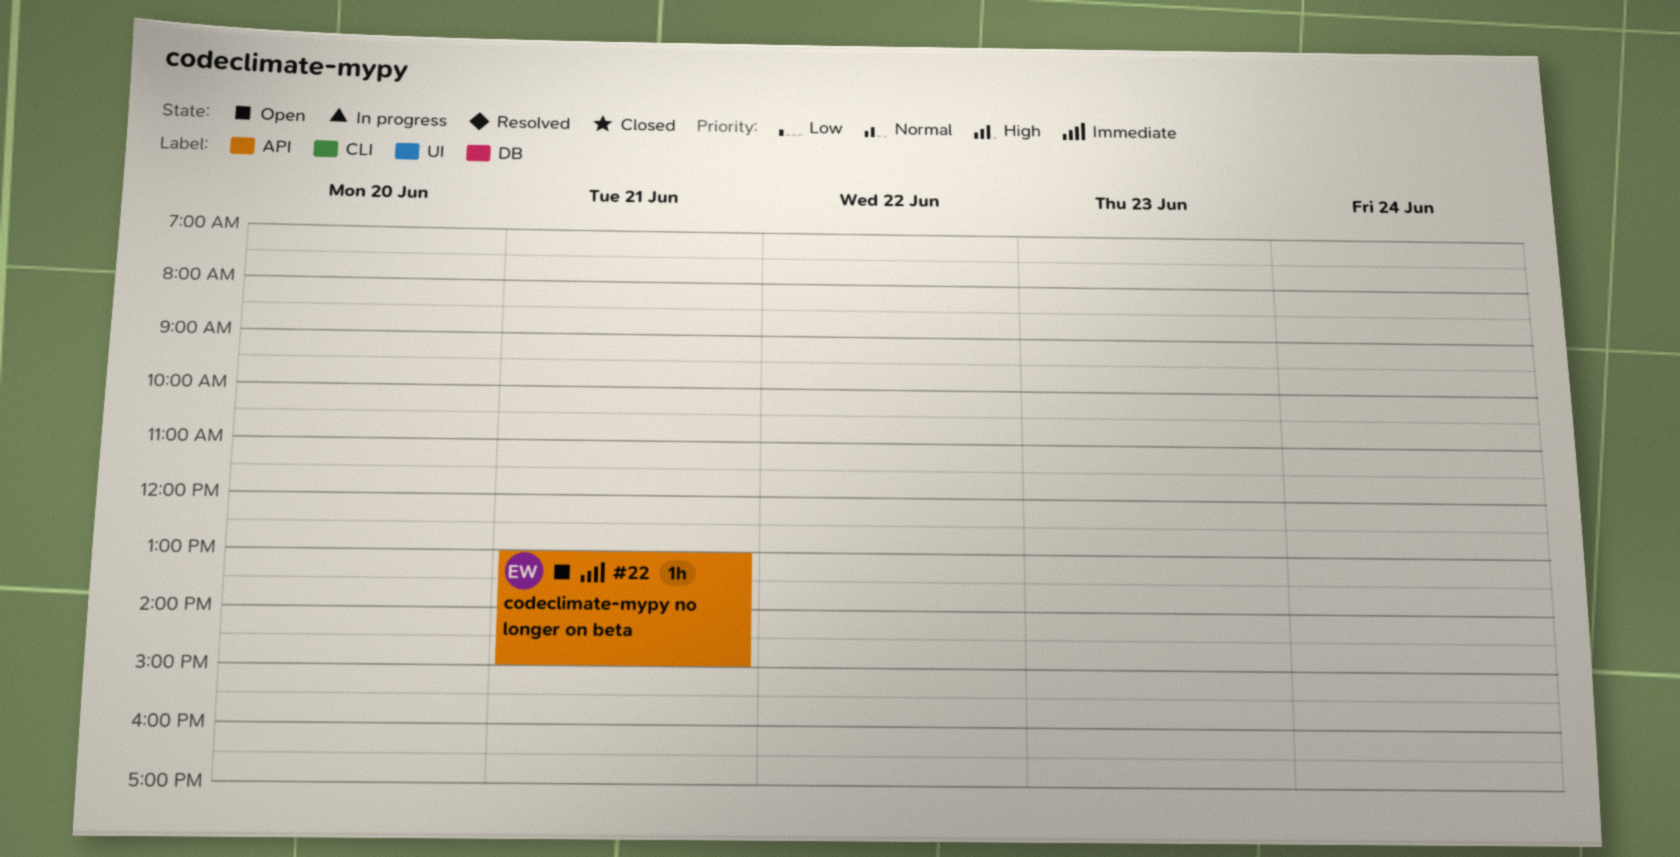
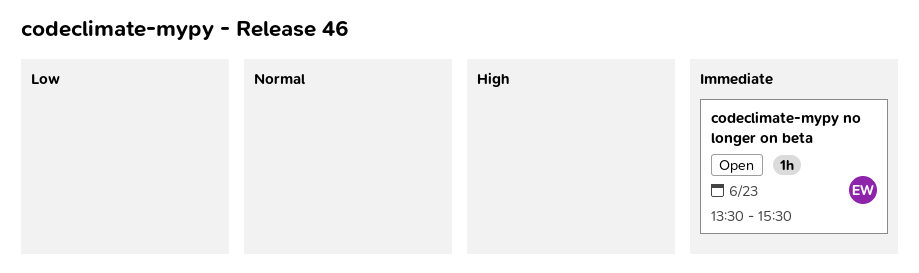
codeclimate-mypy no longer on beta, day: Jun 21 -> Jun 23
codeclimate-mypy no longer on beta, begins: 13:00 -> 13:30
codeclimate-mypy no longer on beta, ends: 15:00 -> 15:30

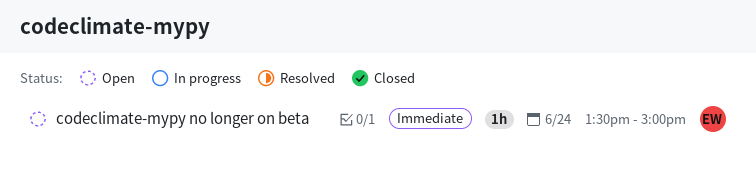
codeclimate-mypy no longer on beta, day: Jun 23 -> Jun 24
codeclimate-mypy no longer on beta, ends: 15:30 -> 15:00

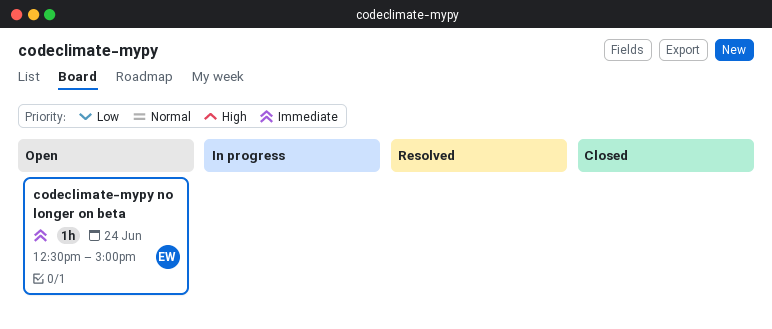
codeclimate-mypy no longer on beta, begins: 13:30 -> 12:30

